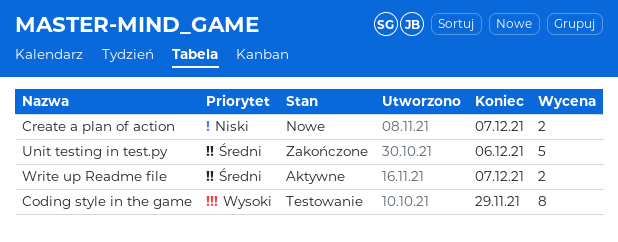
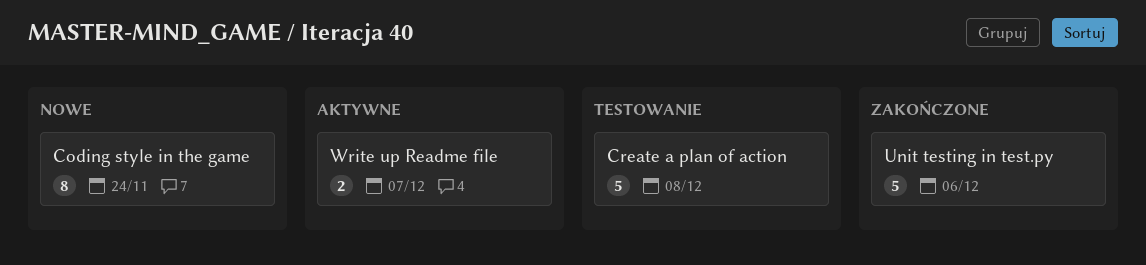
Coding style in the game, status: Testowanie -> Nowe
Coding style in the game, due: Nov 29 -> Nov 24
Create a plan of action, status: Nowe -> Testowanie
Create a plan of action, estimate: 2 -> 5
Create a plan of action, due: Dec 7 -> Dec 8

